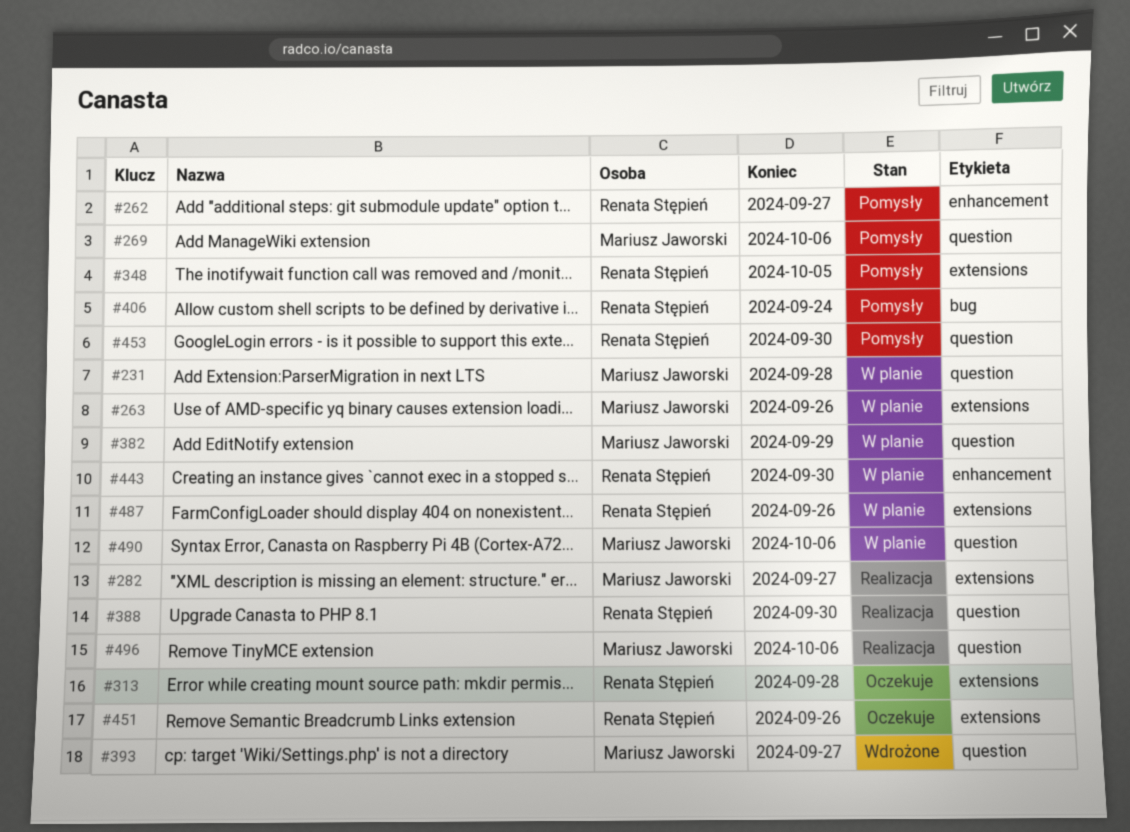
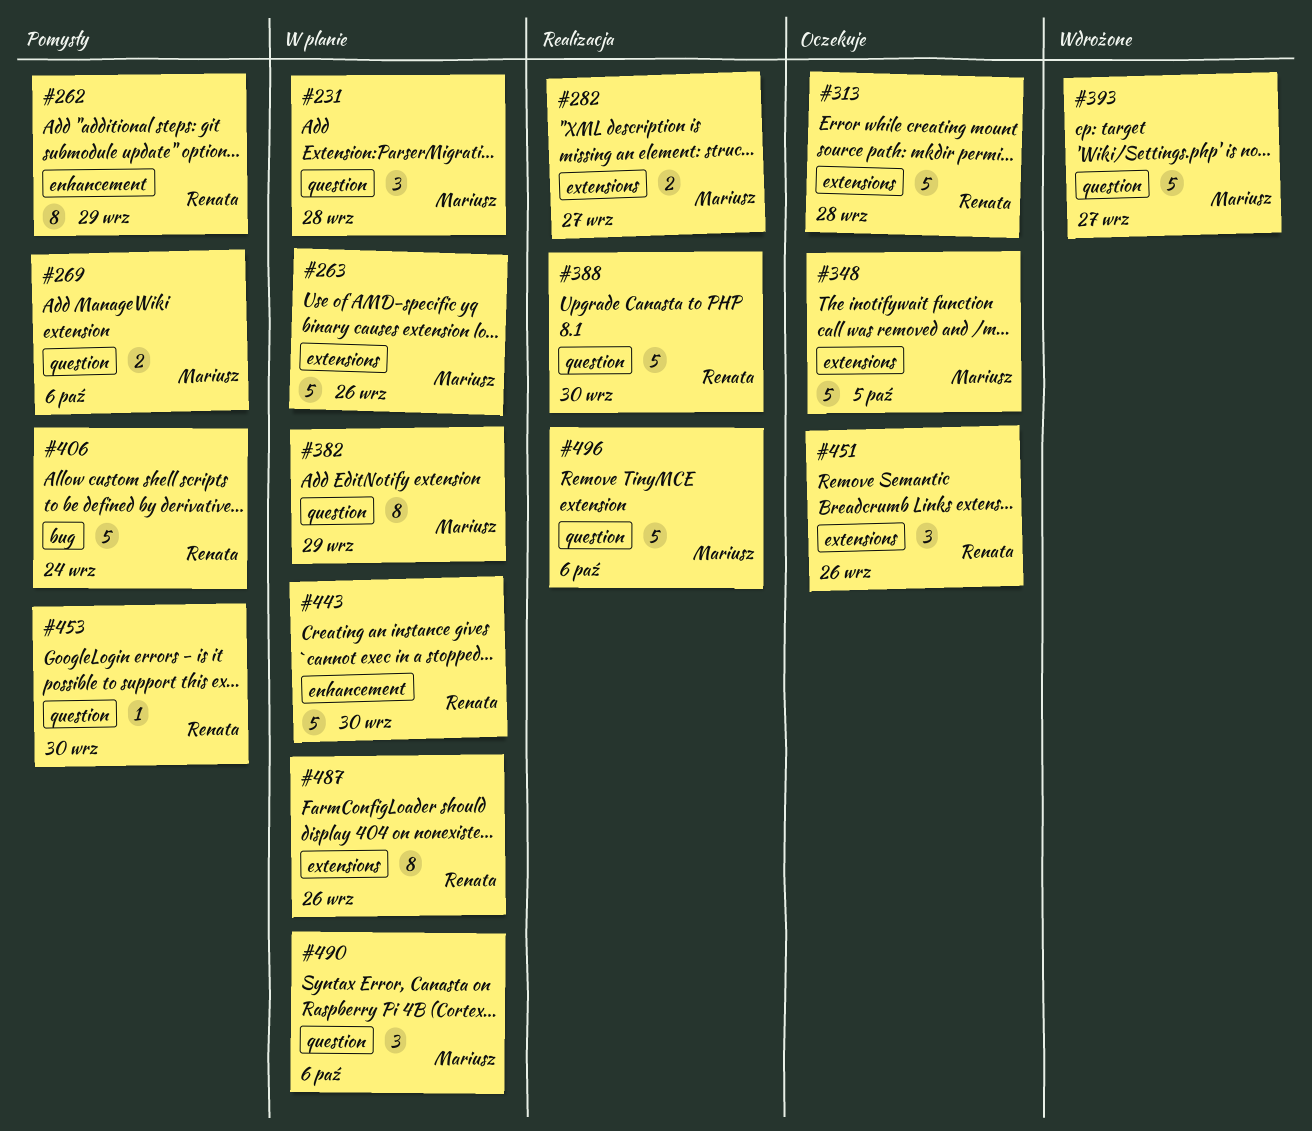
#262, due: Sep 27 -> Sep 29
#348, status: Pomysły -> Oczekuje
#348, owner: Renata Stępień -> Mariusz Jaworski

